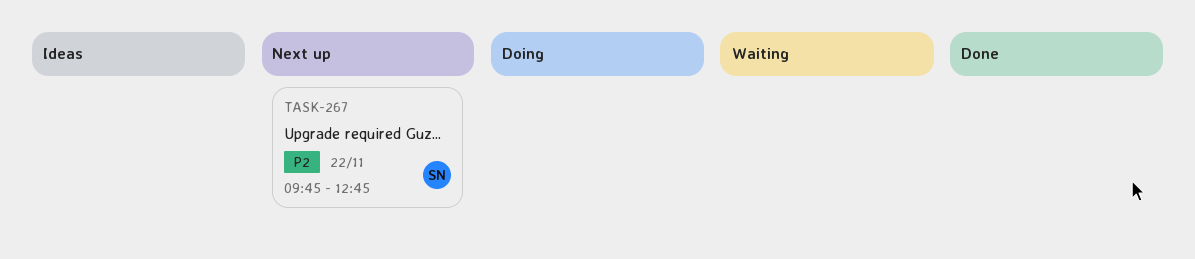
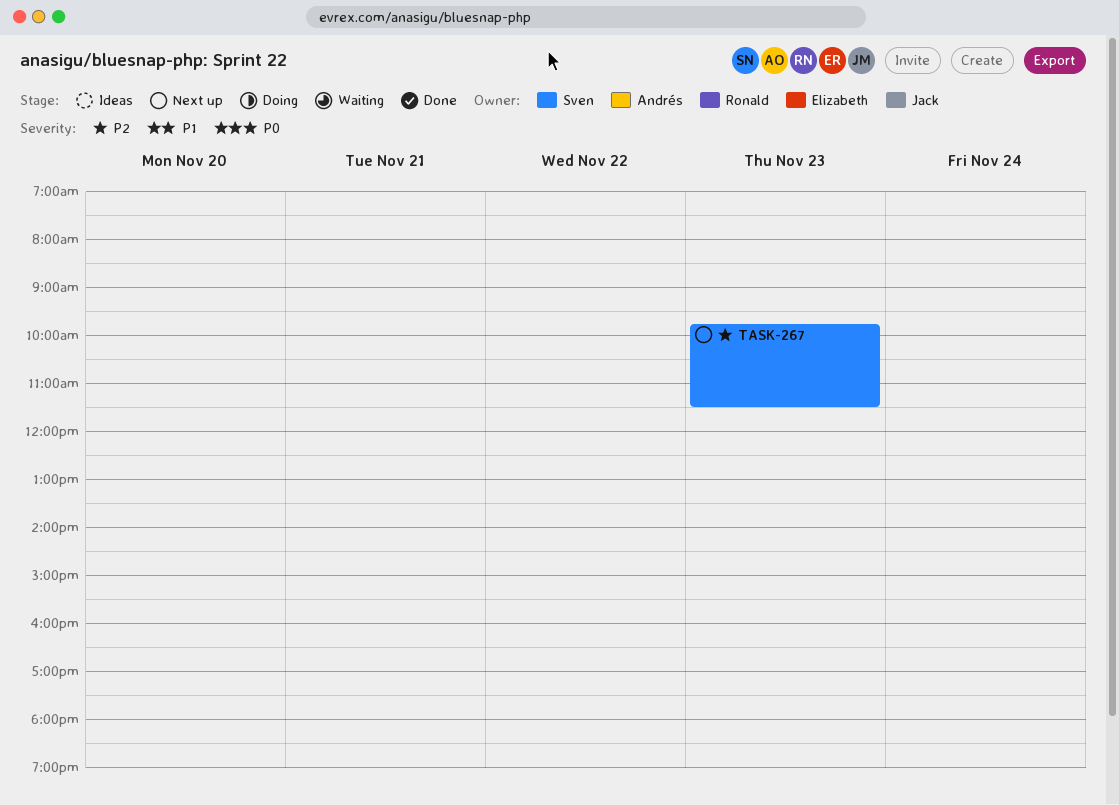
TASK-267, day: Nov 22 -> Nov 23
TASK-267, ends: 12:45 -> 11:30

